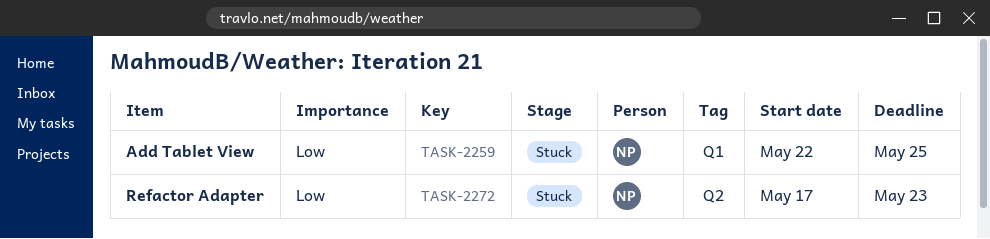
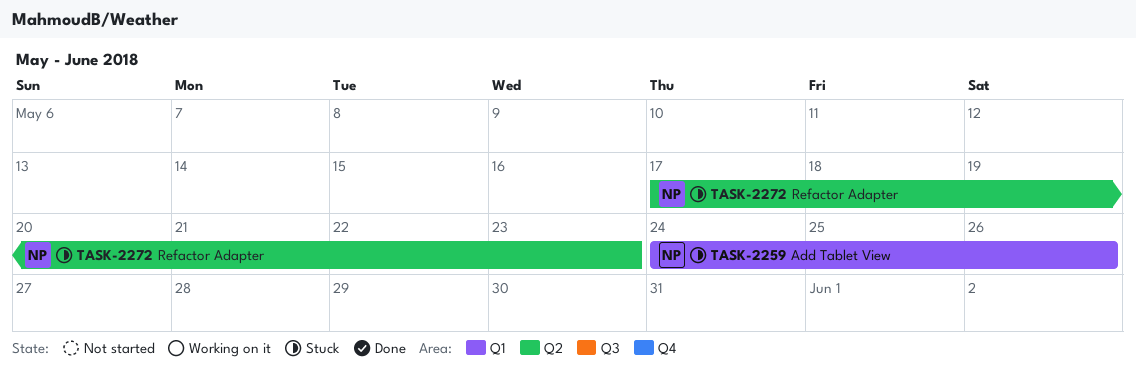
TASK-2259, start: May 22 -> May 24
TASK-2259, due: May 25 -> May 26

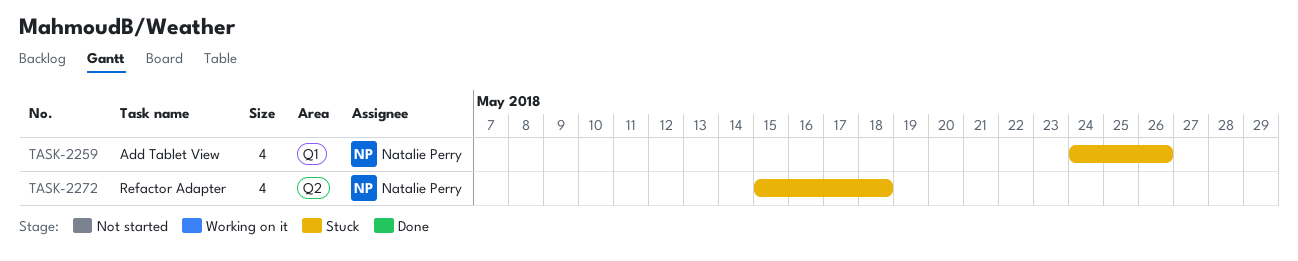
TASK-2272, start: May 17 -> May 15
TASK-2272, due: May 23 -> May 18

